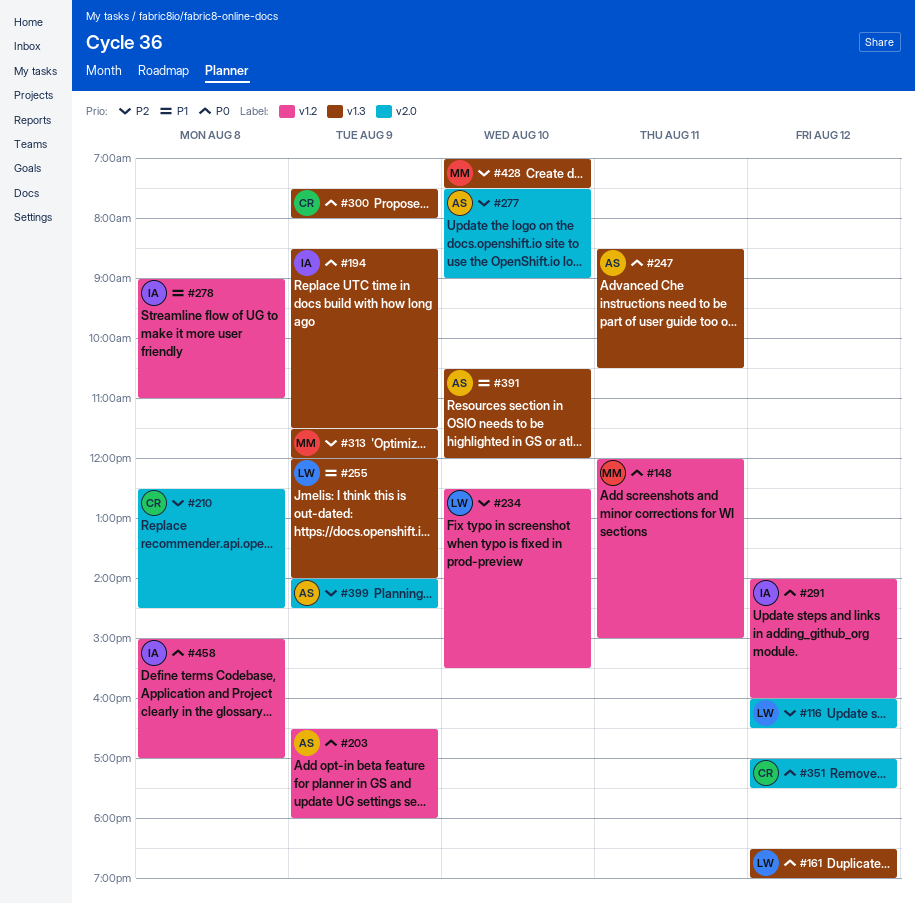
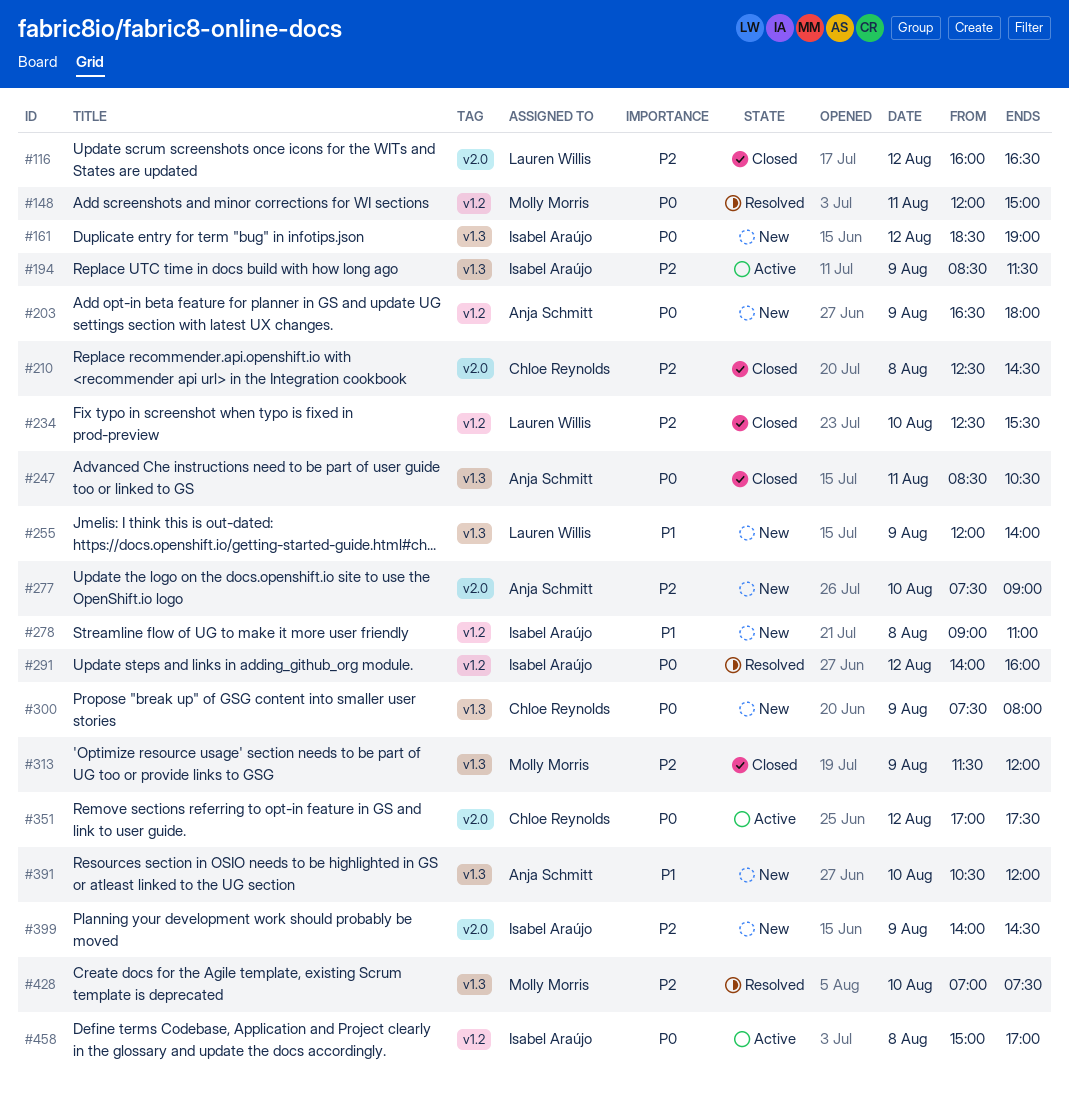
#161, owner: Lauren Willis -> Isabel Araújo
#194, priority: P0 -> P2
#399, owner: Anja Schmitt -> Isabel Araújo

